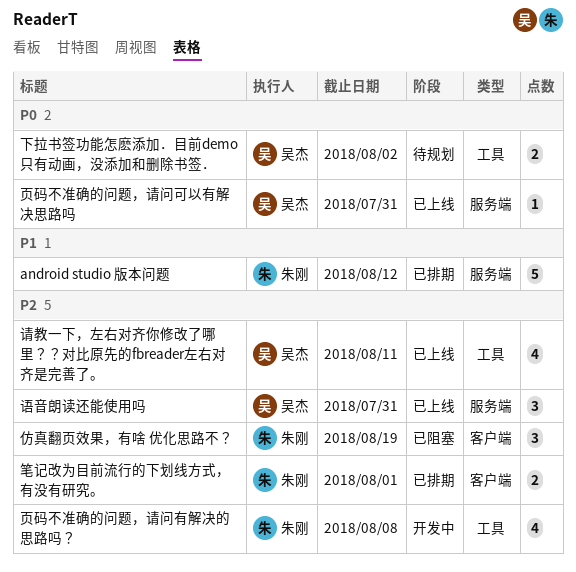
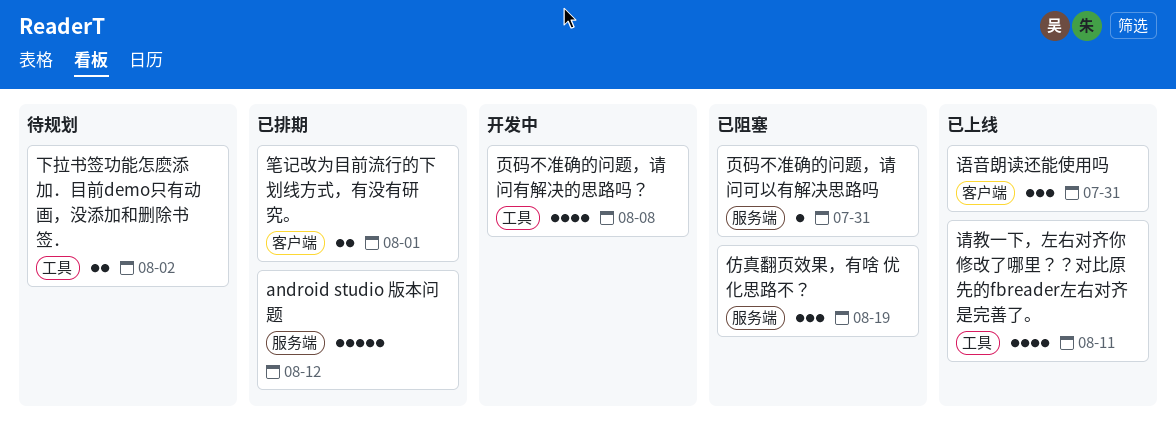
仿真翻页效果，有啥 优化思路不？, label: 客户端 -> 服务端
语音朗读还能使用吗, label: 服务端 -> 客户端
页码不准确的问题，请问可以有解决思路吗, status: 已上线 -> 已阻塞

